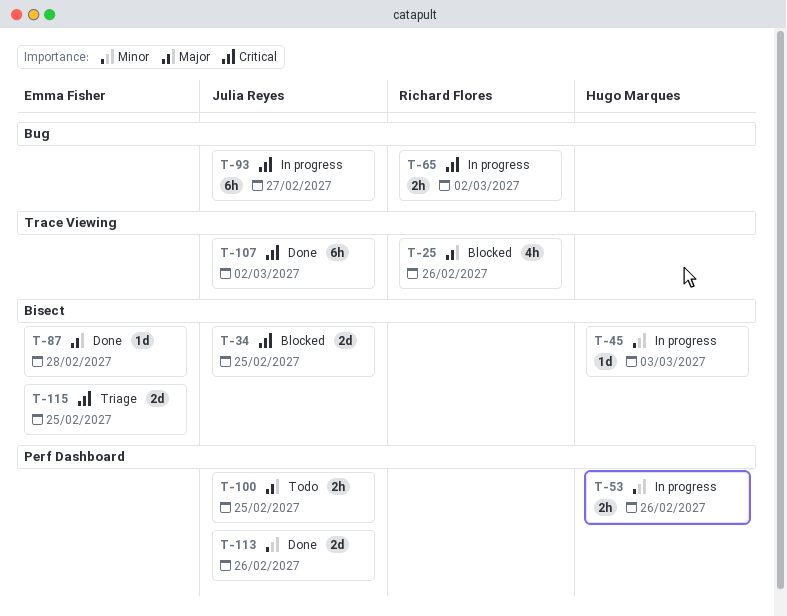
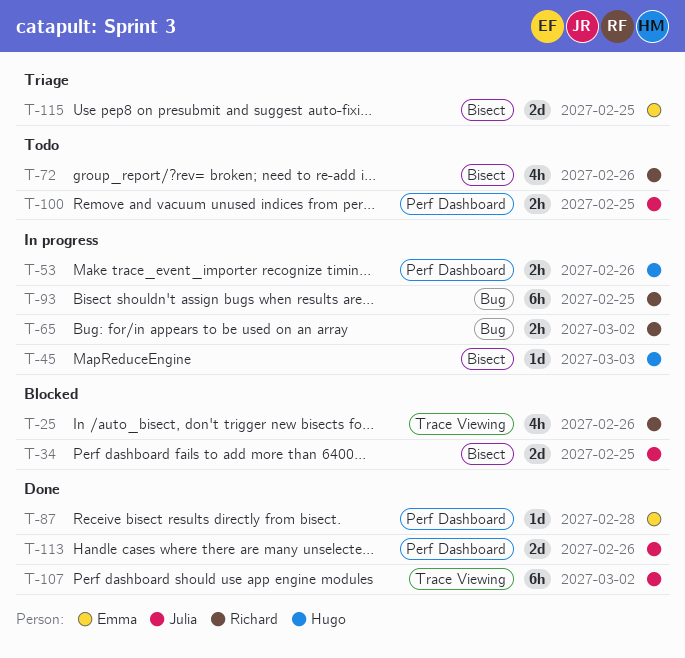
T-72: none -> present
T-87, label: Bisect -> Perf Dashboard
T-93, owner: Julia Reyes -> Richard Flores
T-93, due: Feb 27 -> Feb 25

